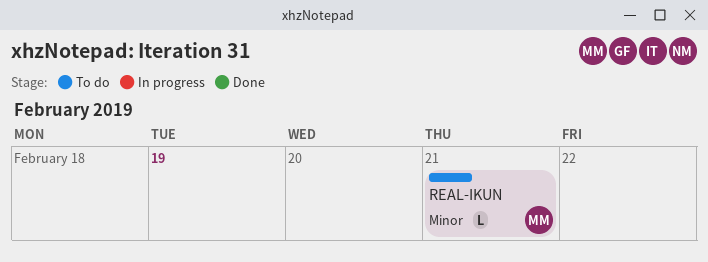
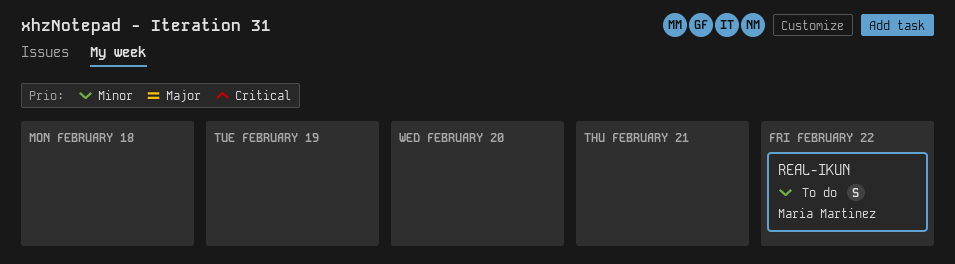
REAL-IKUN, estimate: L -> S
REAL-IKUN, due: Feb 21 -> Feb 22

